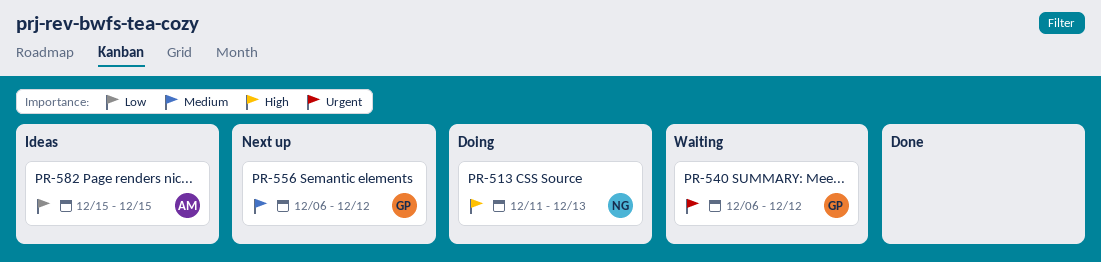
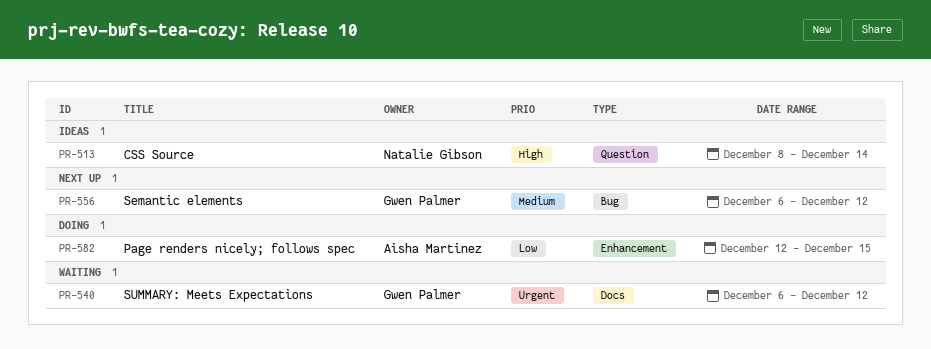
PR-513, status: Doing -> Ideas
PR-513, start: Dec 11 -> Dec 8
PR-513, due: Dec 13 -> Dec 14
PR-582, status: Ideas -> Doing
PR-582, start: Dec 15 -> Dec 12

